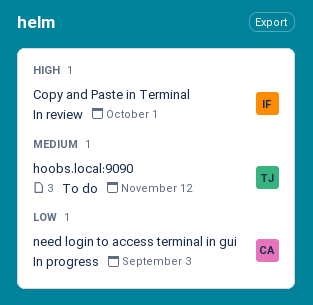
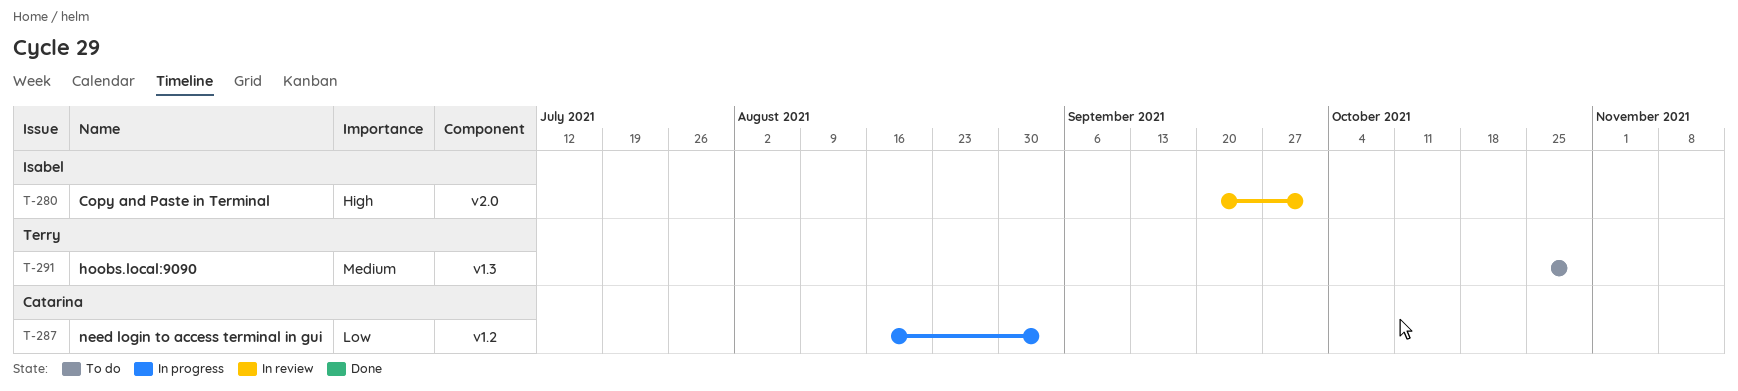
hoobs.local:9090, due: Nov 12 -> Oct 29

